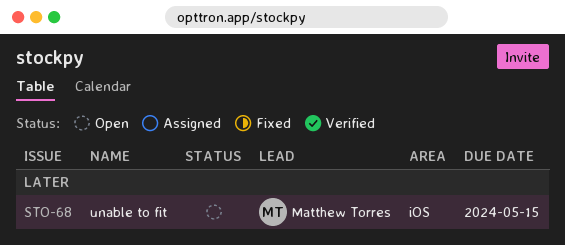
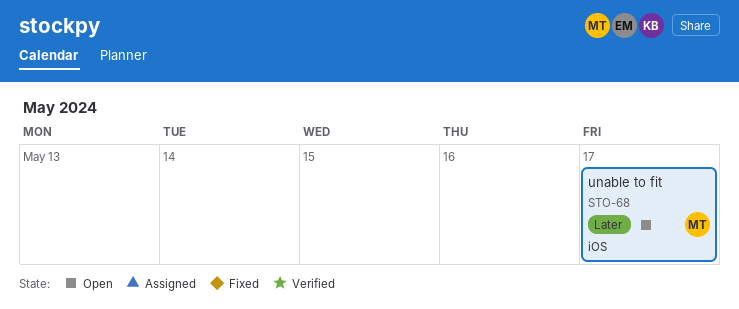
STO-68, due: May 15 -> May 17

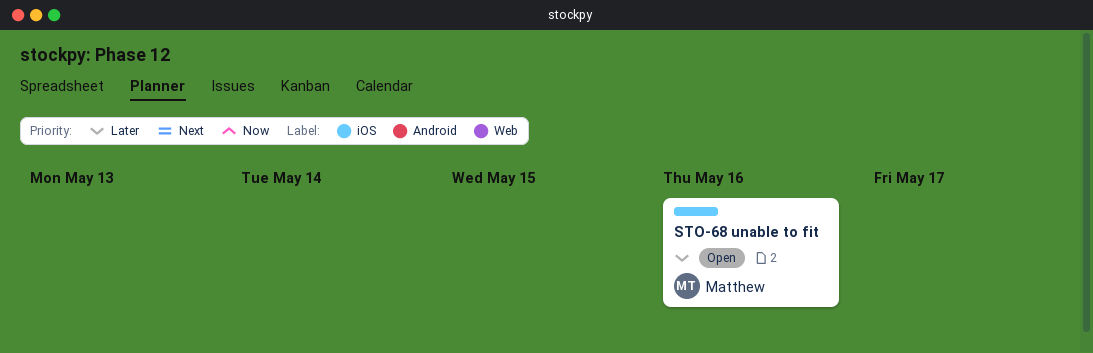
STO-68, due: May 17 -> May 16

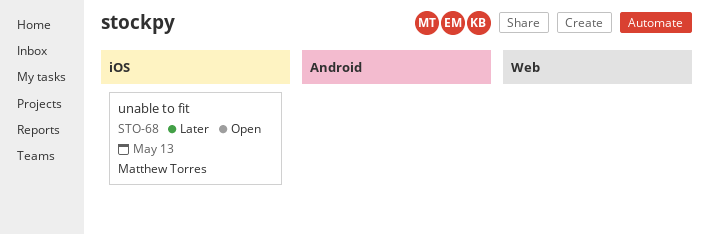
STO-68, due: May 16 -> May 13

